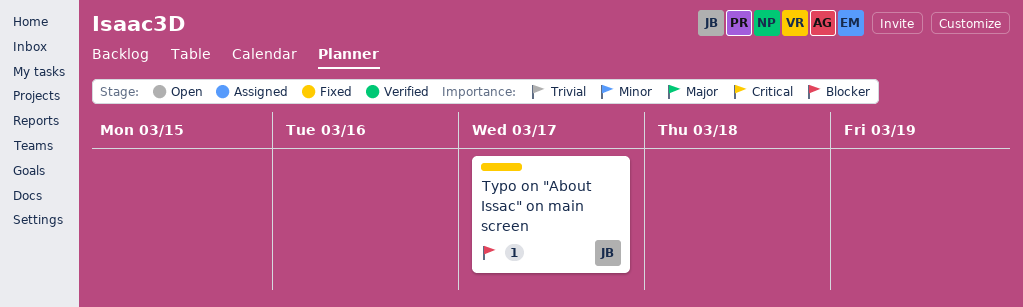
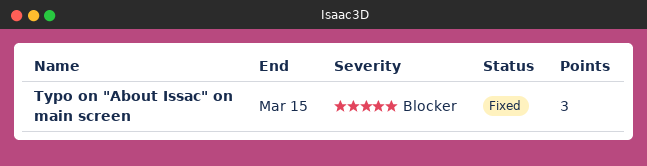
Typo on "About Issac" on main screen, estimate: 1 -> 3
Typo on "About Issac" on main screen, due: Mar 17 -> Mar 15

